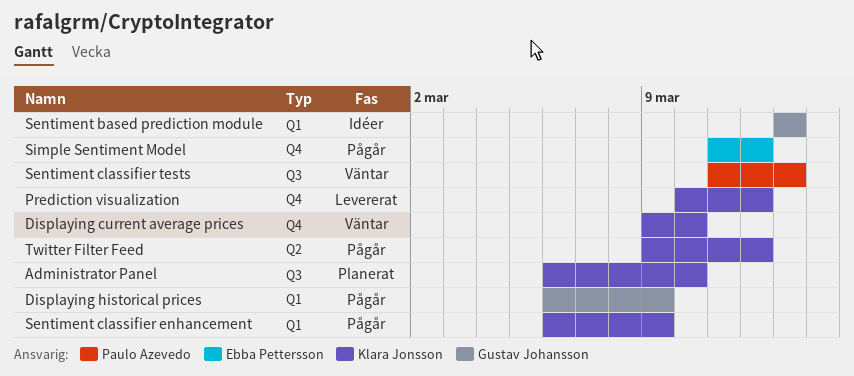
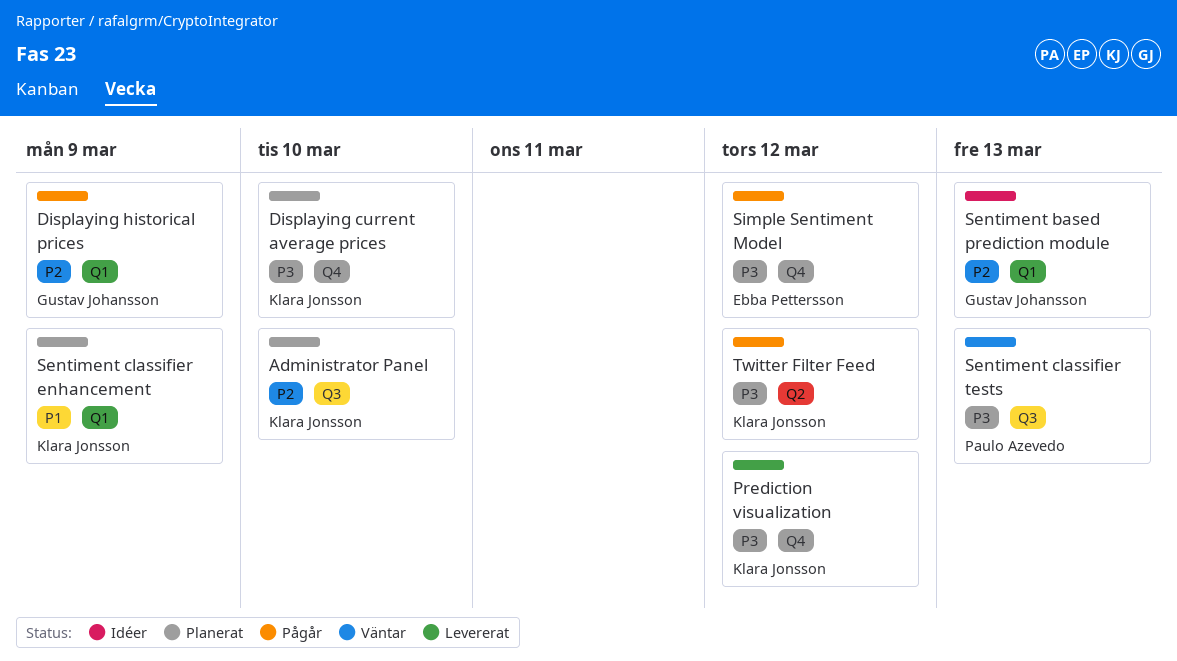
Displaying current average prices, status: Väntar -> Planerat
Sentiment classifier enhancement, status: Pågår -> Planerat

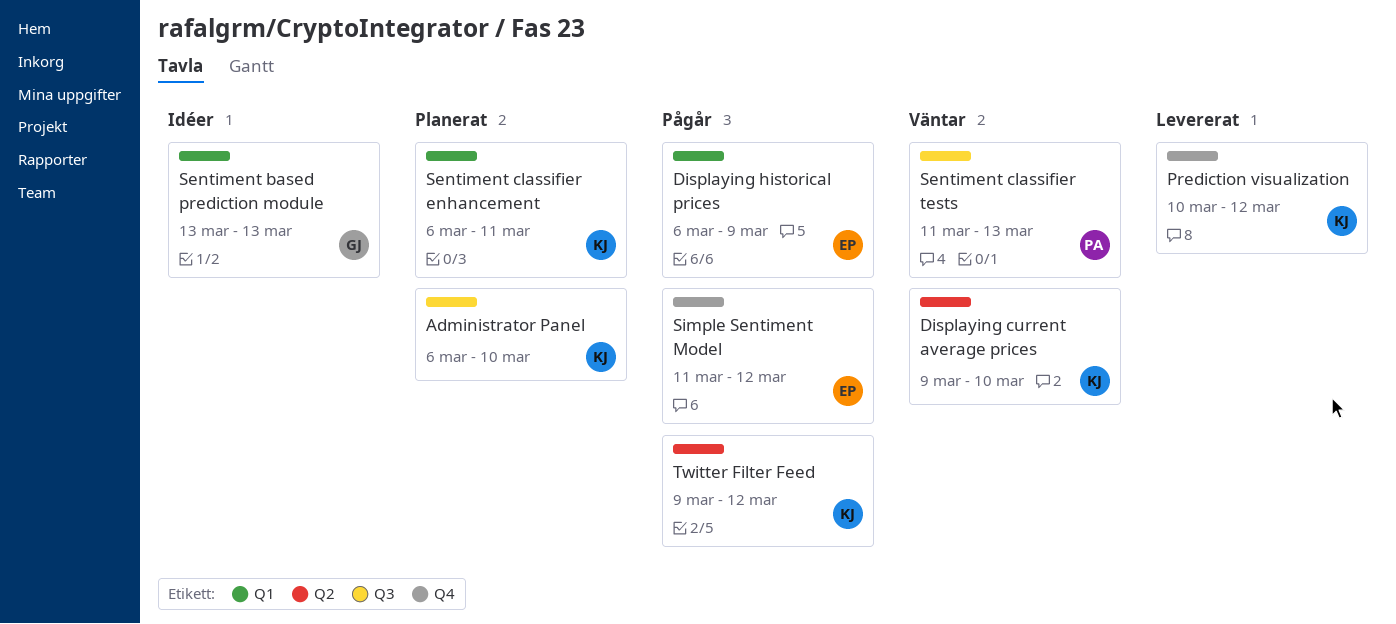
Displaying current average prices, status: Planerat -> Väntar
Displaying current average prices, label: Q4 -> Q2
Displaying historical prices, owner: Gustav Johansson -> Ebba Pettersson
Sentiment classifier enhancement, due: Mar 9 -> Mar 11

